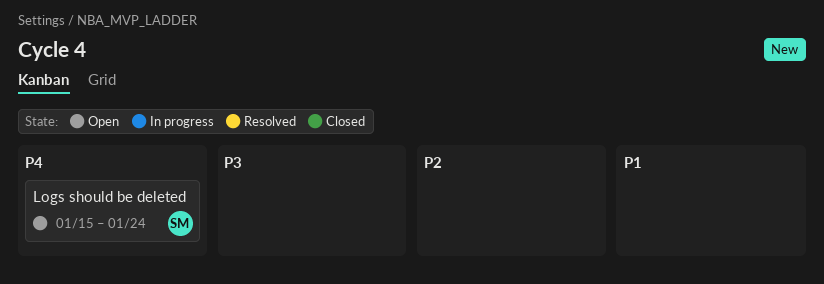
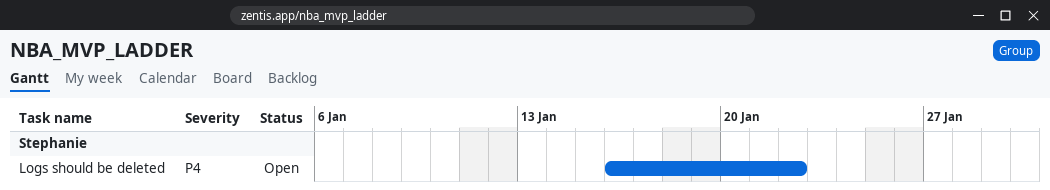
Logs should be deleted, start: Jan 15 -> Jan 16
Logs should be deleted, due: Jan 24 -> Jan 22

